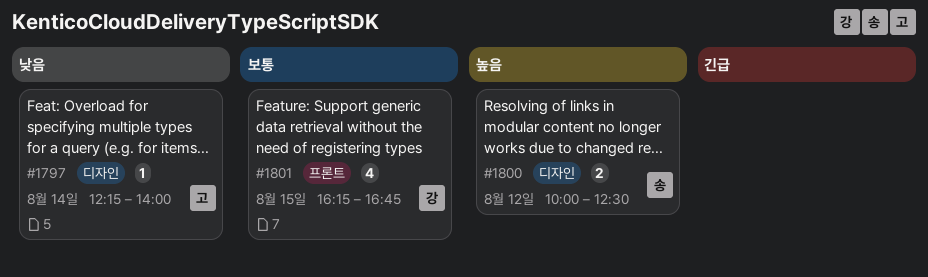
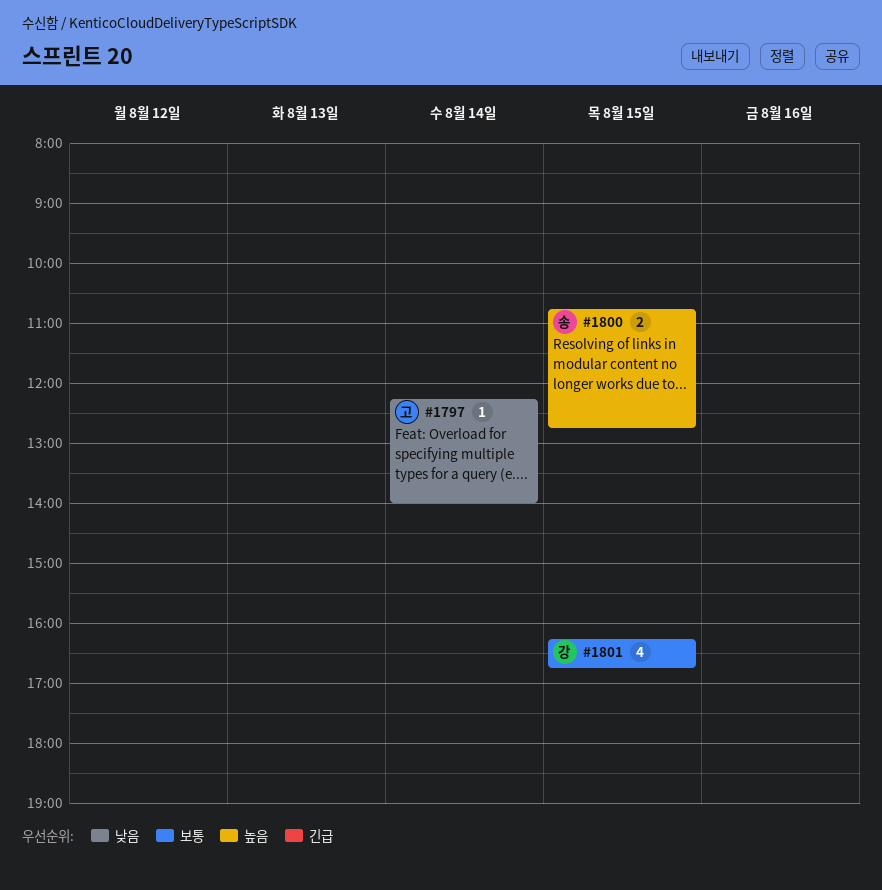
#1800, day: Aug 12 -> Aug 15
#1800, begins: 10:00 -> 10:45
#1800, ends: 12:30 -> 12:45

